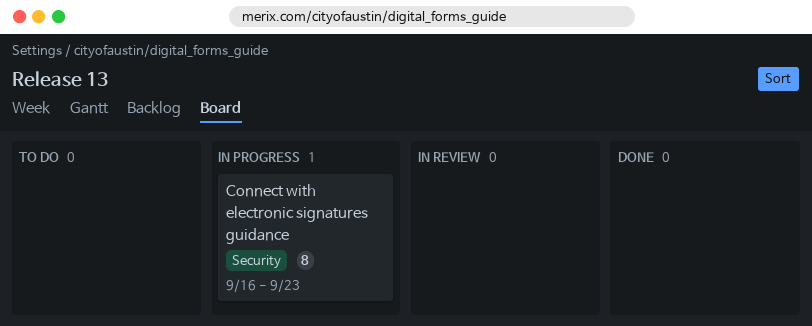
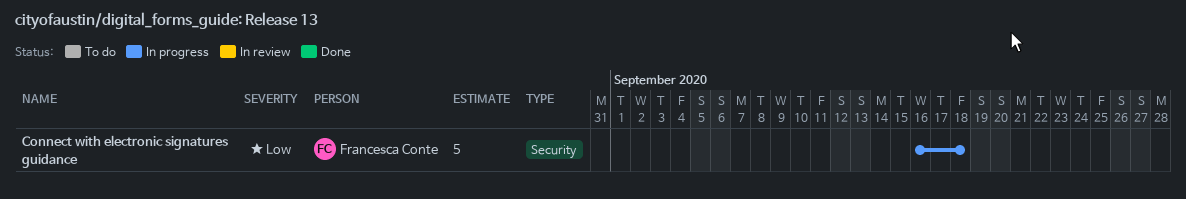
Connect with electronic signatures guidance, estimate: 8 -> 5
Connect with electronic signatures guidance, due: Sep 23 -> Sep 18

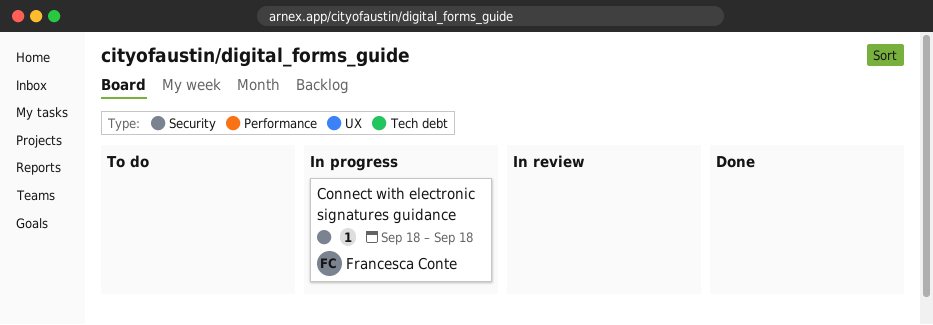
Connect with electronic signatures guidance, estimate: 5 -> 1
Connect with electronic signatures guidance, start: Sep 16 -> Sep 18

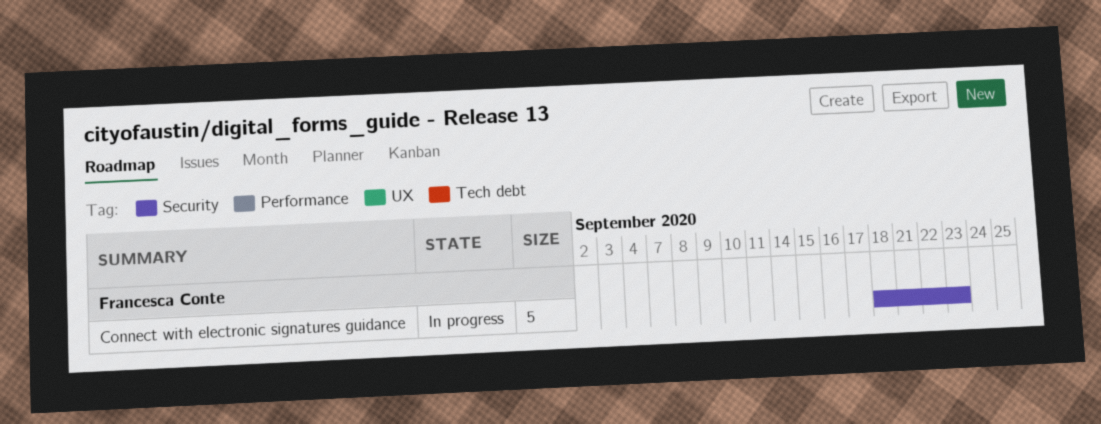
Connect with electronic signatures guidance, estimate: 1 -> 5
Connect with electronic signatures guidance, due: Sep 18 -> Sep 23

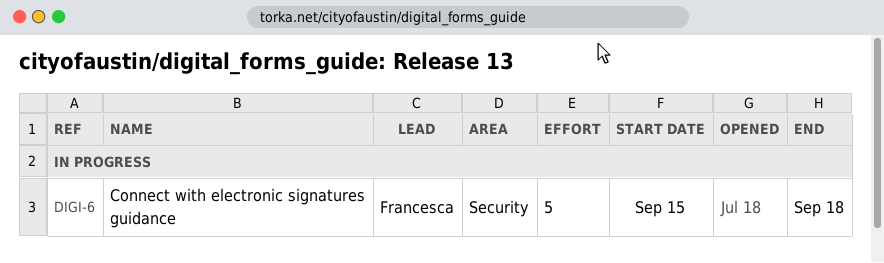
Connect with electronic signatures guidance, start: Sep 18 -> Sep 15
Connect with electronic signatures guidance, due: Sep 23 -> Sep 18

